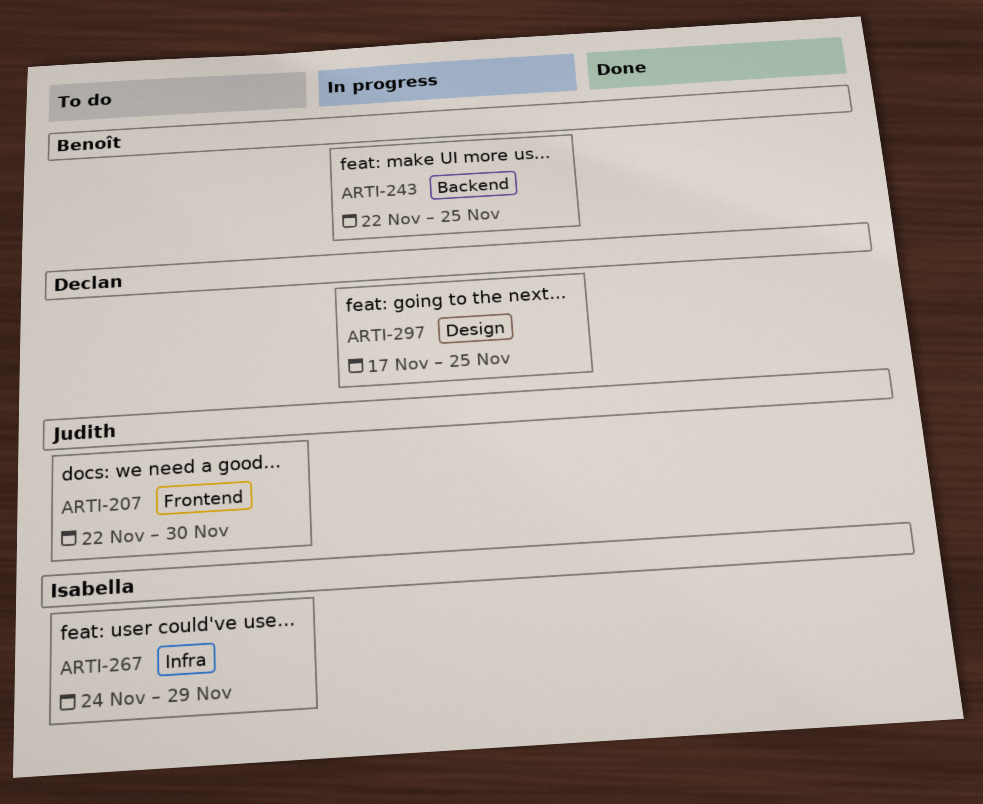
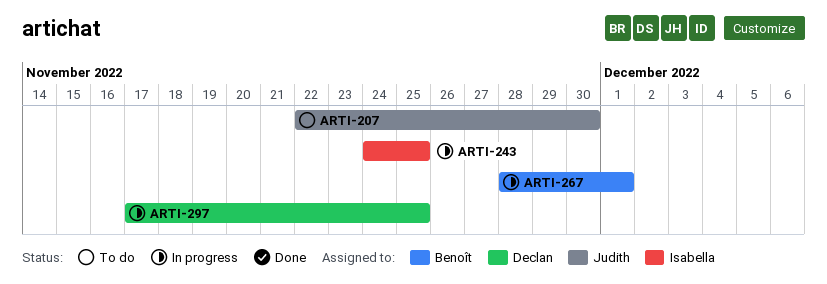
ARTI-243, owner: Benoît -> Isabella
ARTI-243, start: Nov 22 -> Nov 24
ARTI-267, status: To do -> In progress
ARTI-267, owner: Isabella -> Benoît
ARTI-267, start: Nov 24 -> Nov 28
ARTI-267, due: Nov 29 -> Dec 1

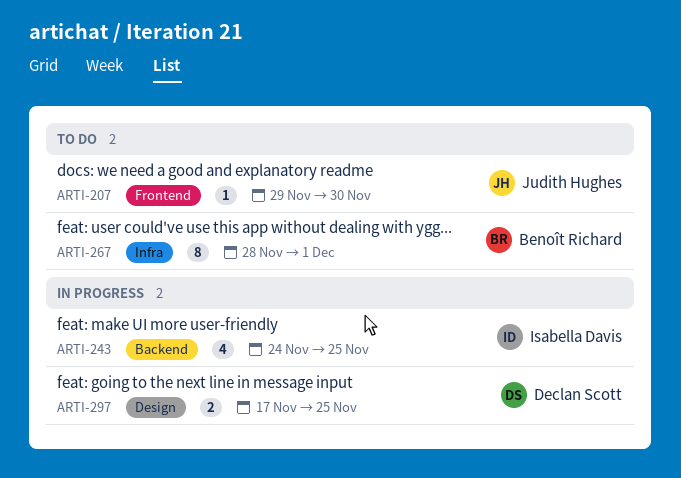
ARTI-207, start: Nov 22 -> Nov 29
ARTI-267, status: In progress -> To do

